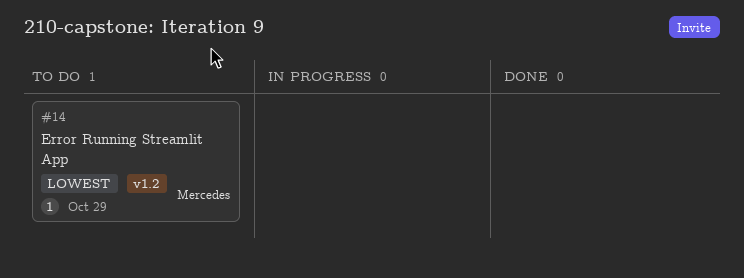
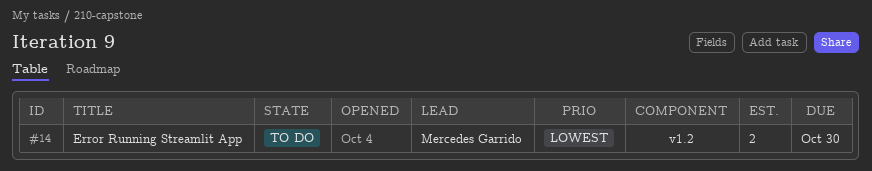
#14, estimate: 1 -> 2
#14, due: Oct 29 -> Oct 30

